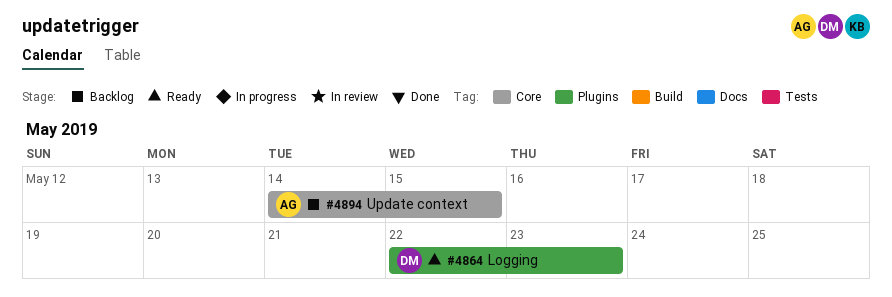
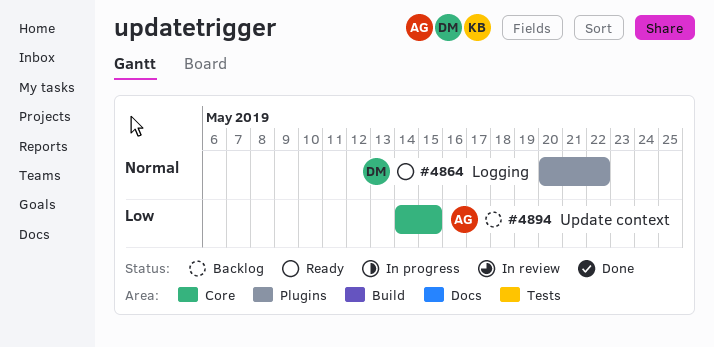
#4864, start: May 22 -> May 20
#4864, due: May 23 -> May 22

